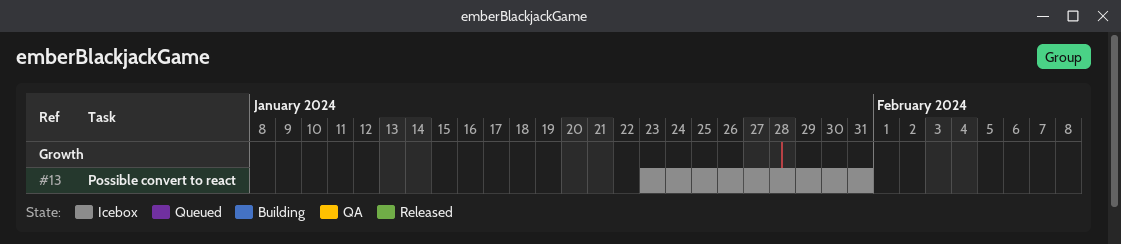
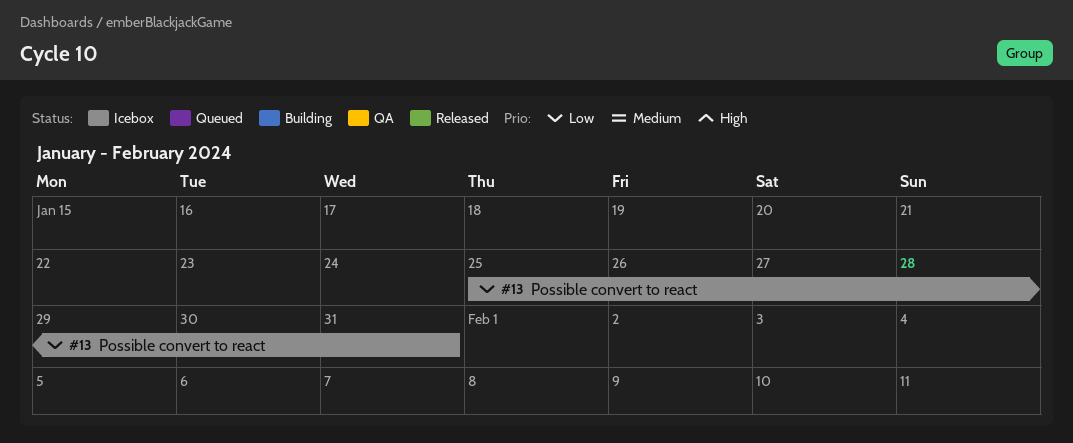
#13, start: Jan 23 -> Jan 25

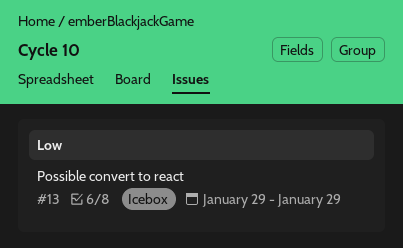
#13, start: Jan 25 -> Jan 29
#13, due: Jan 31 -> Jan 29

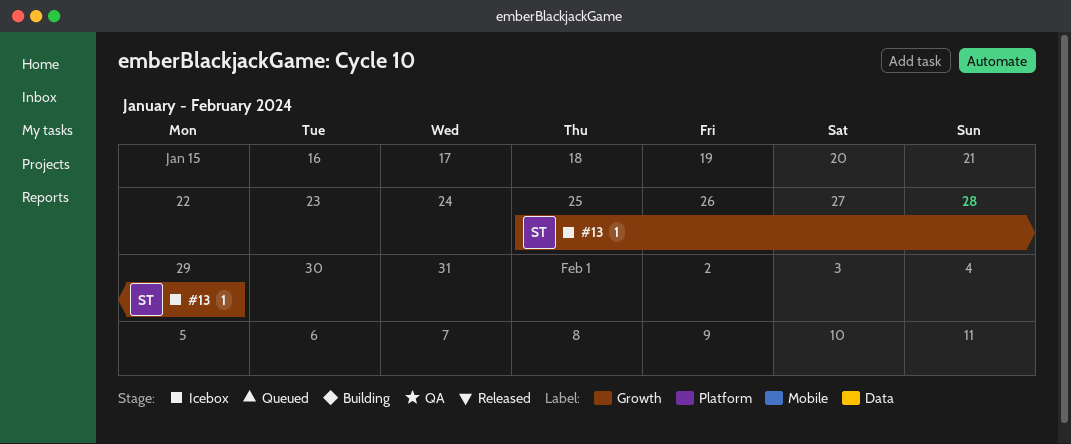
#13, start: Jan 29 -> Jan 25

